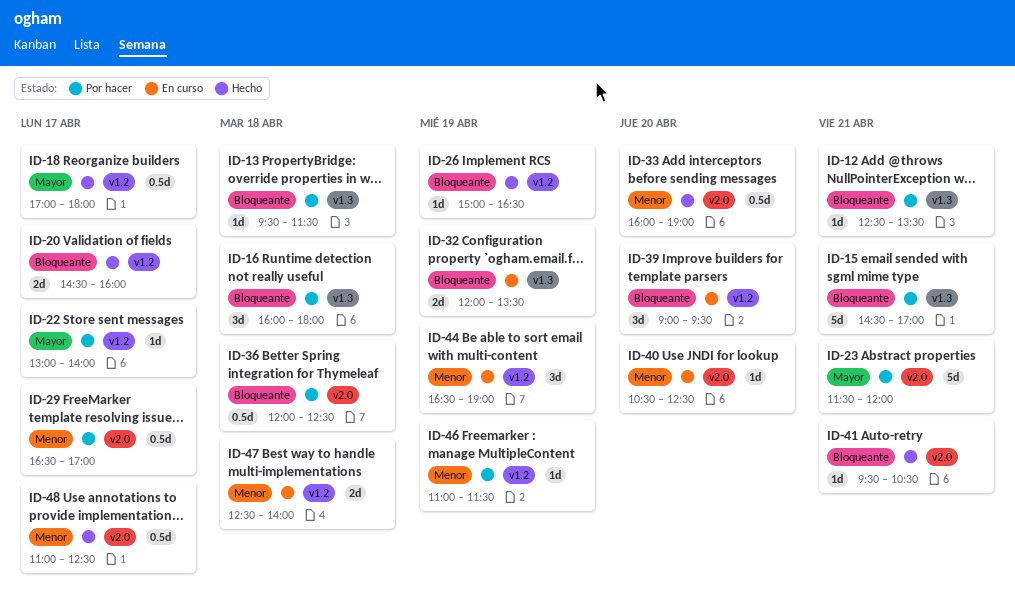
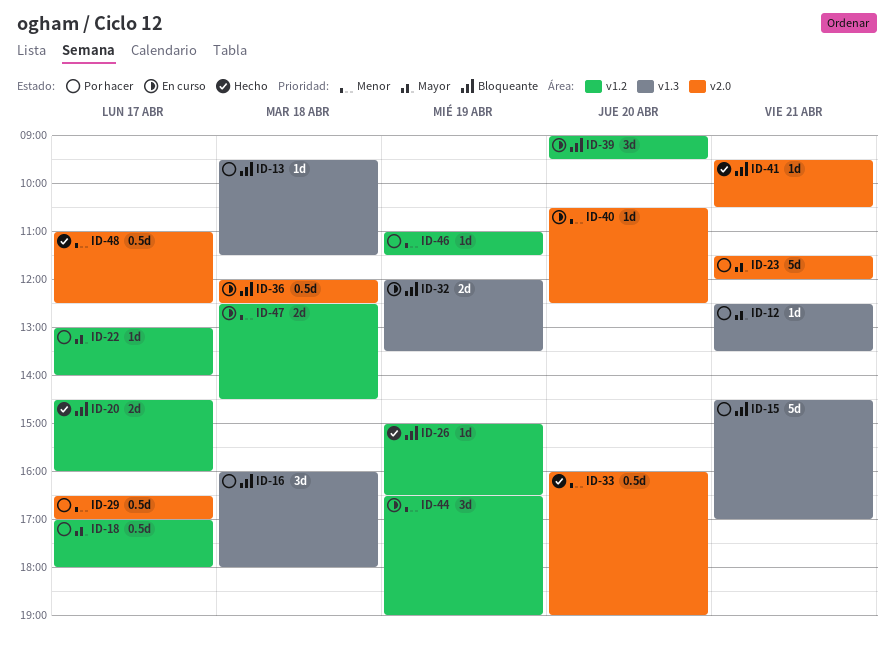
ID-12, priority: Bloqueante -> Mayor
ID-18, status: Hecho -> Por hacer
ID-36, status: Por hacer -> En curso
ID-47, ends: 14:00 -> 14:30

